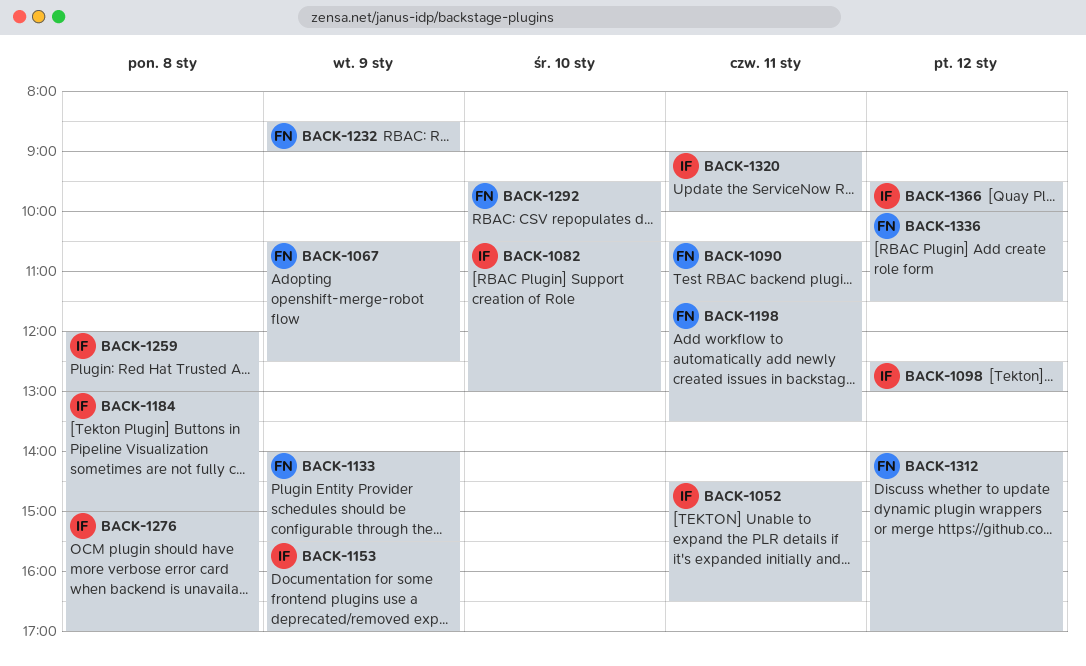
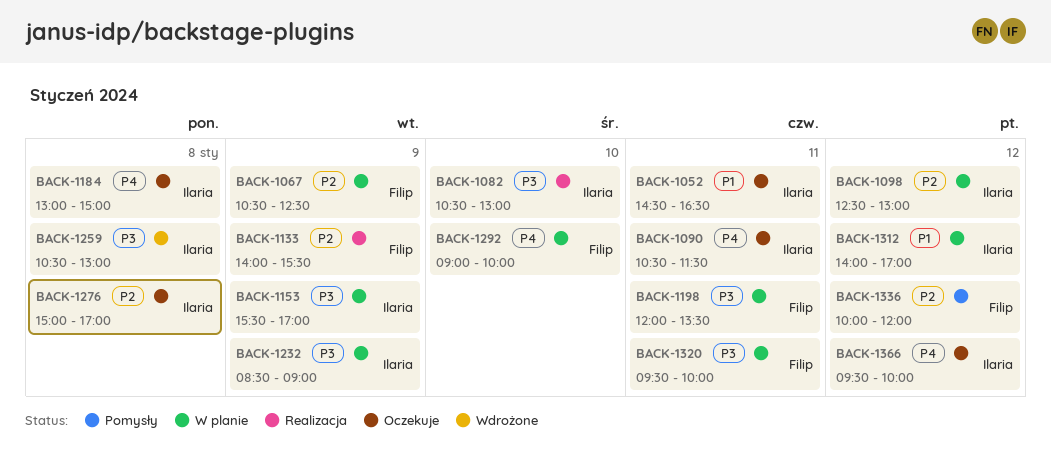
BACK-1090, owner: Filip -> Ilaria
BACK-1198, begins: 11:30 -> 12:00
BACK-1232, owner: Filip -> Ilaria
BACK-1259, begins: 12:00 -> 10:30
BACK-1292, begins: 09:30 -> 09:00
BACK-1292, ends: 10:30 -> 10:00
BACK-1312, owner: Filip -> Ilaria
BACK-1320, owner: Ilaria -> Filip
BACK-1320, begins: 09:00 -> 09:30
BACK-1336, ends: 11:30 -> 12:00

